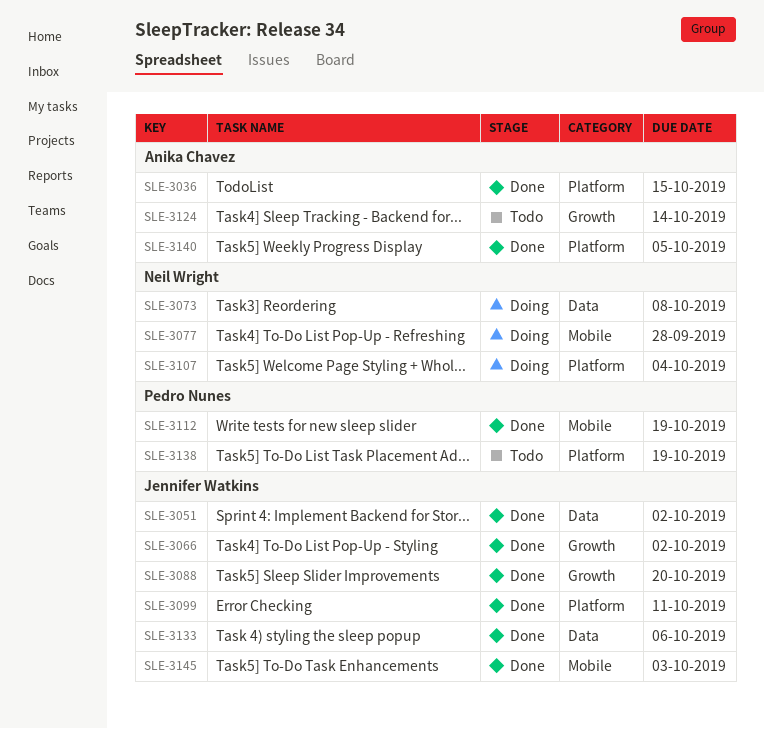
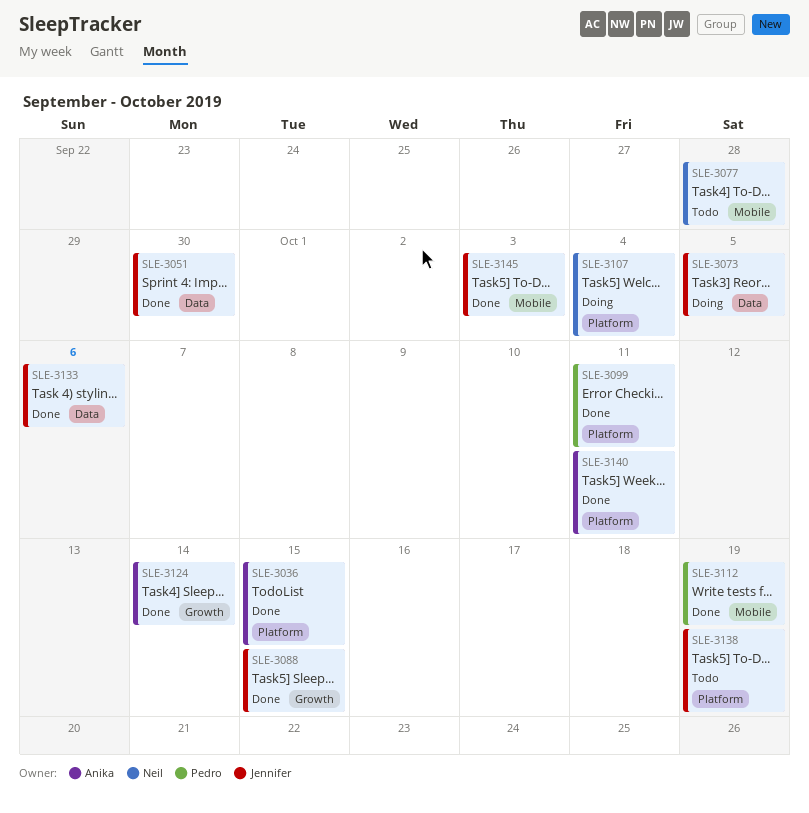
SLE-3051, due: Oct 2 -> Sep 30
SLE-3066: present -> none
SLE-3073, owner: Neil Wright -> Jennifer Watkins
SLE-3073, due: Oct 8 -> Oct 5
SLE-3077, status: Doing -> Todo
SLE-3088, due: Oct 20 -> Oct 15
SLE-3099, owner: Jennifer Watkins -> Pedro Nunes
SLE-3124, status: Todo -> Done
SLE-3138, owner: Pedro Nunes -> Jennifer Watkins
SLE-3140, due: Oct 5 -> Oct 11

